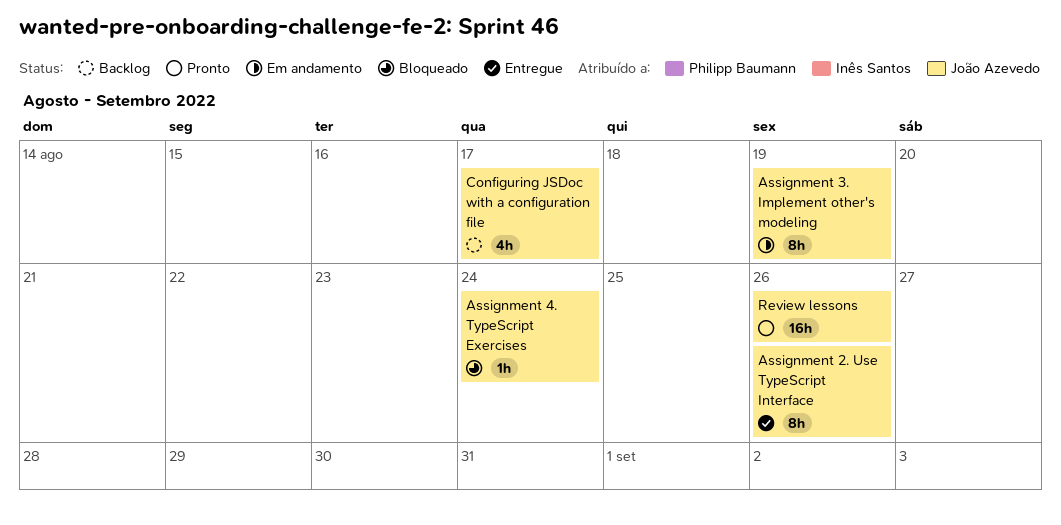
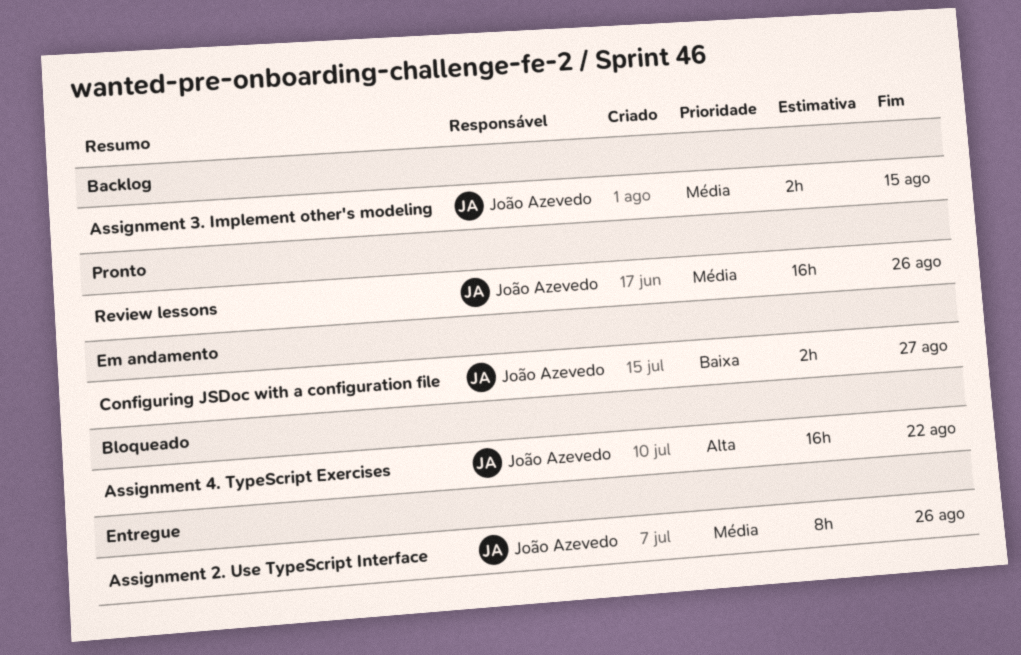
Assignment 3. Implement other's modeling, status: Em andamento -> Backlog
Assignment 3. Implement other's modeling, estimate: 8h -> 2h
Assignment 3. Implement other's modeling, due: Aug 19 -> Aug 15
Assignment 4. TypeScript Exercises, estimate: 1h -> 16h
Assignment 4. TypeScript Exercises, due: Aug 24 -> Aug 22
Configuring JSDoc with a configuration file, status: Backlog -> Em andamento
Configuring JSDoc with a configuration file, estimate: 4h -> 2h
Configuring JSDoc with a configuration file, due: Aug 17 -> Aug 27

